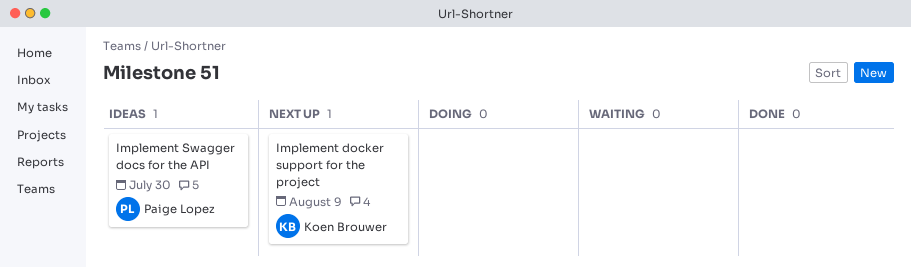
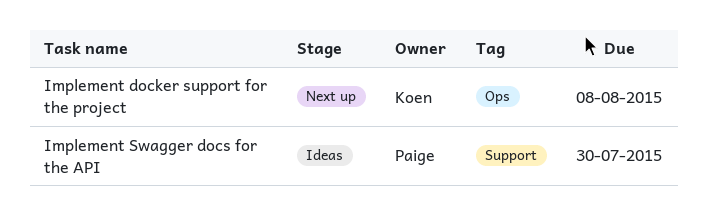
Implement docker support for the project, due: Aug 9 -> Aug 8

